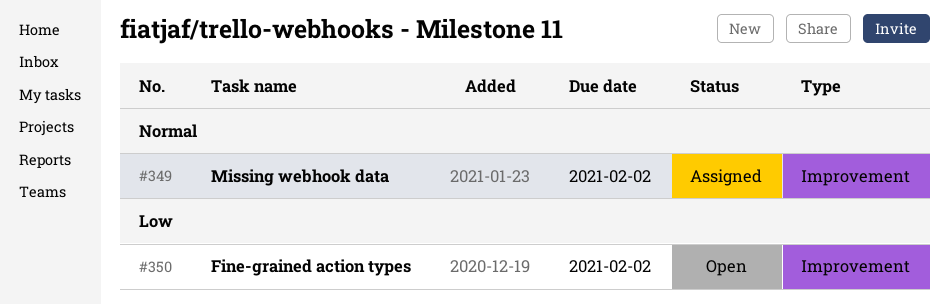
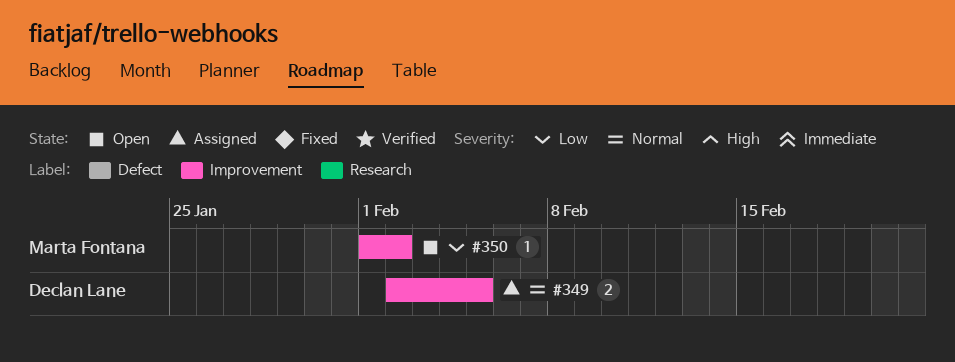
#349, due: Feb 2 -> Feb 5

